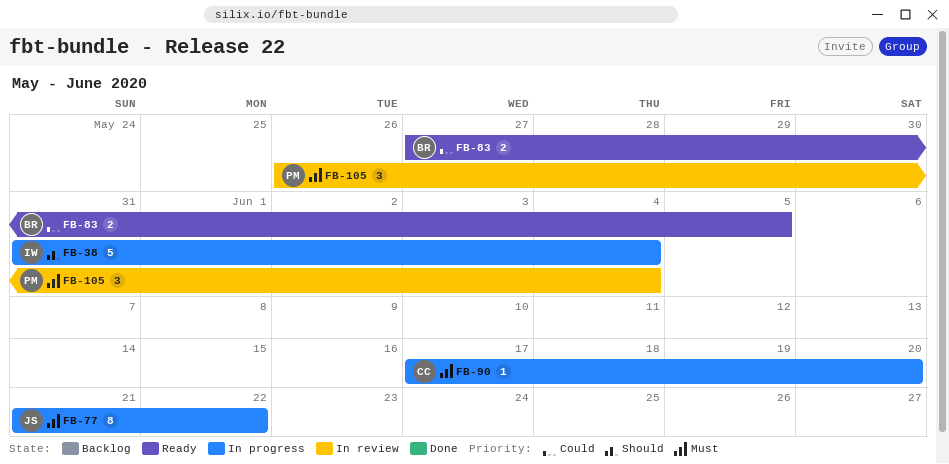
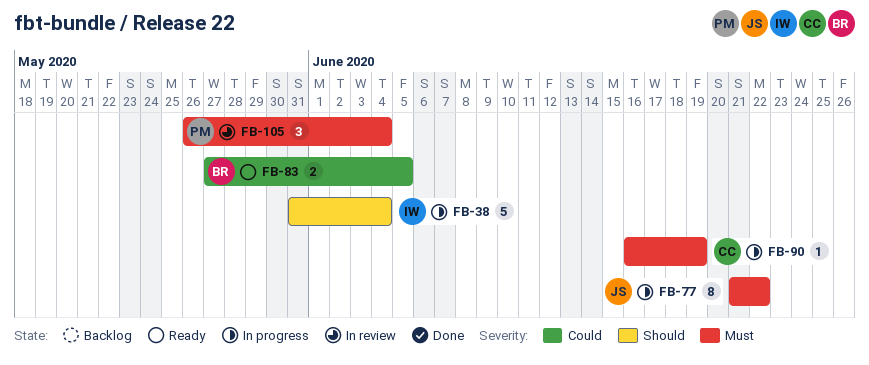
FB-90, start: Jun 17 -> Jun 16
FB-90, due: Jun 20 -> Jun 19

